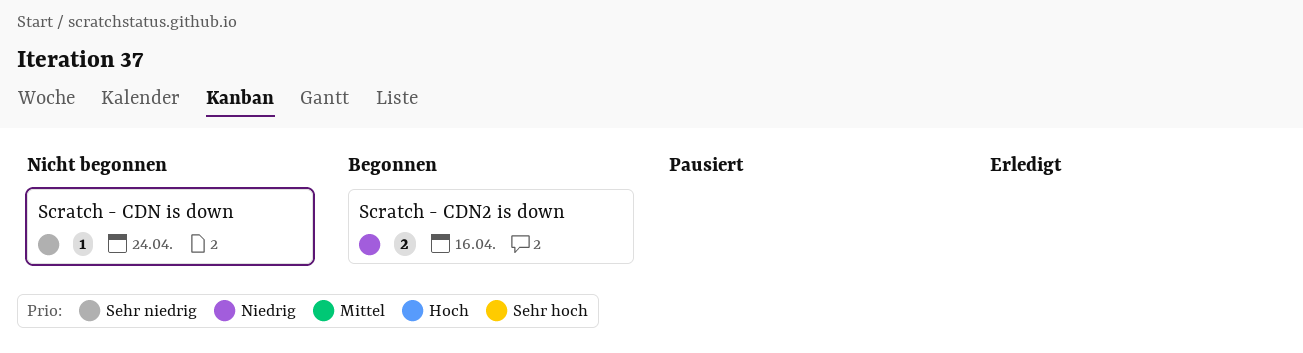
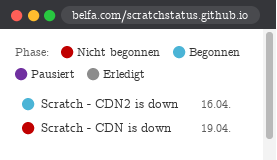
Scratch - CDN is down, due: Apr 24 -> Apr 19

